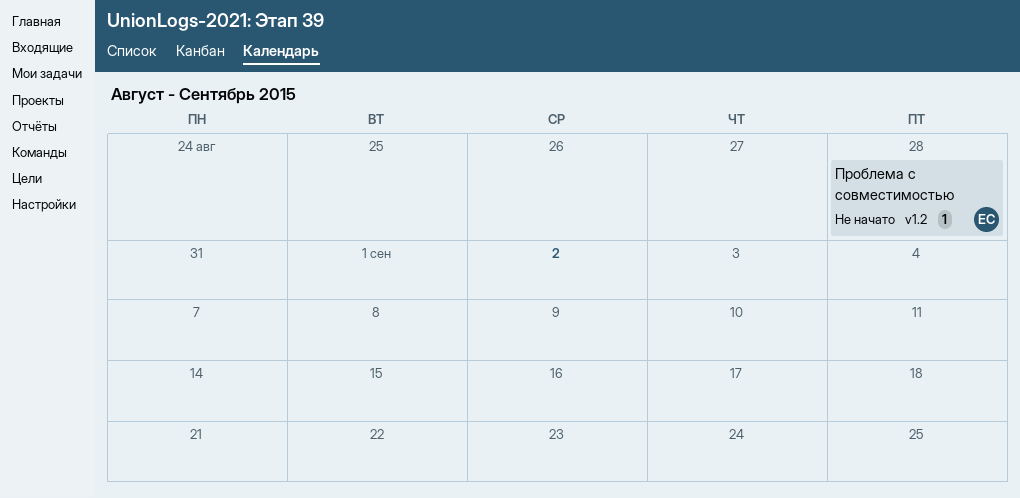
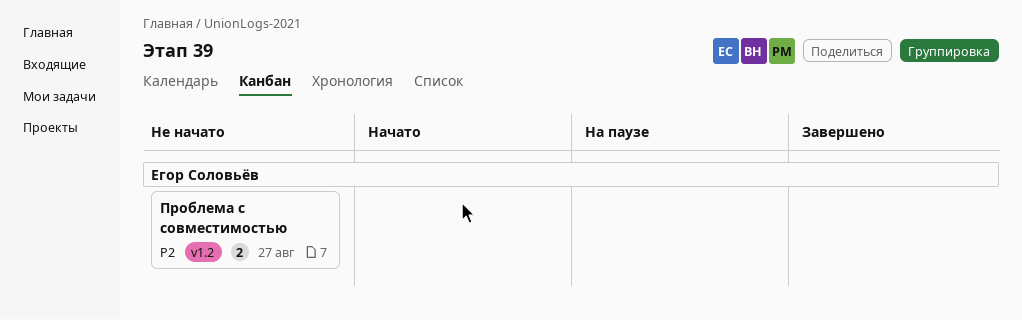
Проблема с совместимостью, estimate: 1 -> 2
Проблема с совместимостью, due: Aug 28 -> Aug 27

